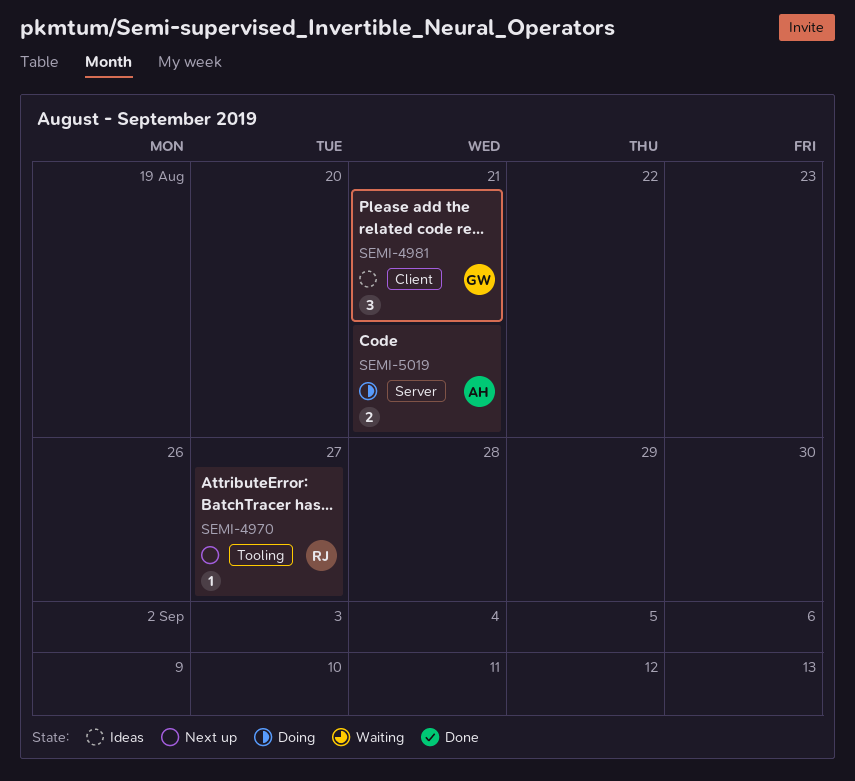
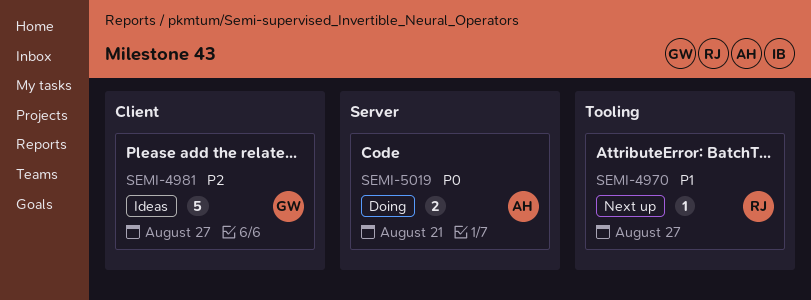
SEMI-4981, estimate: 3 -> 5
SEMI-4981, due: Aug 21 -> Aug 27

